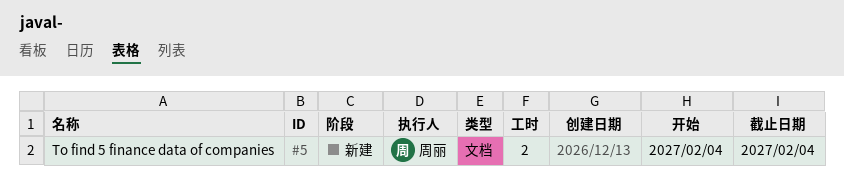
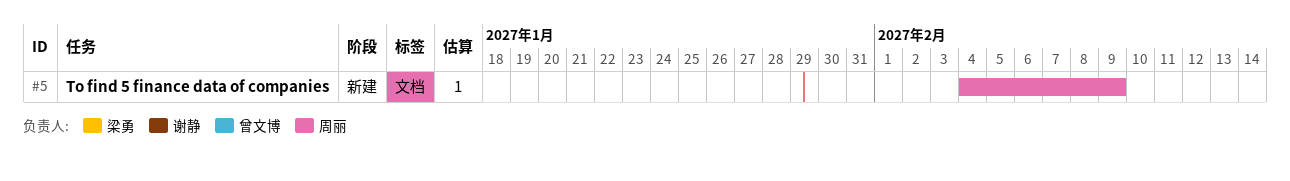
#5, estimate: 2 -> 1
#5, due: Feb 4 -> Feb 9

